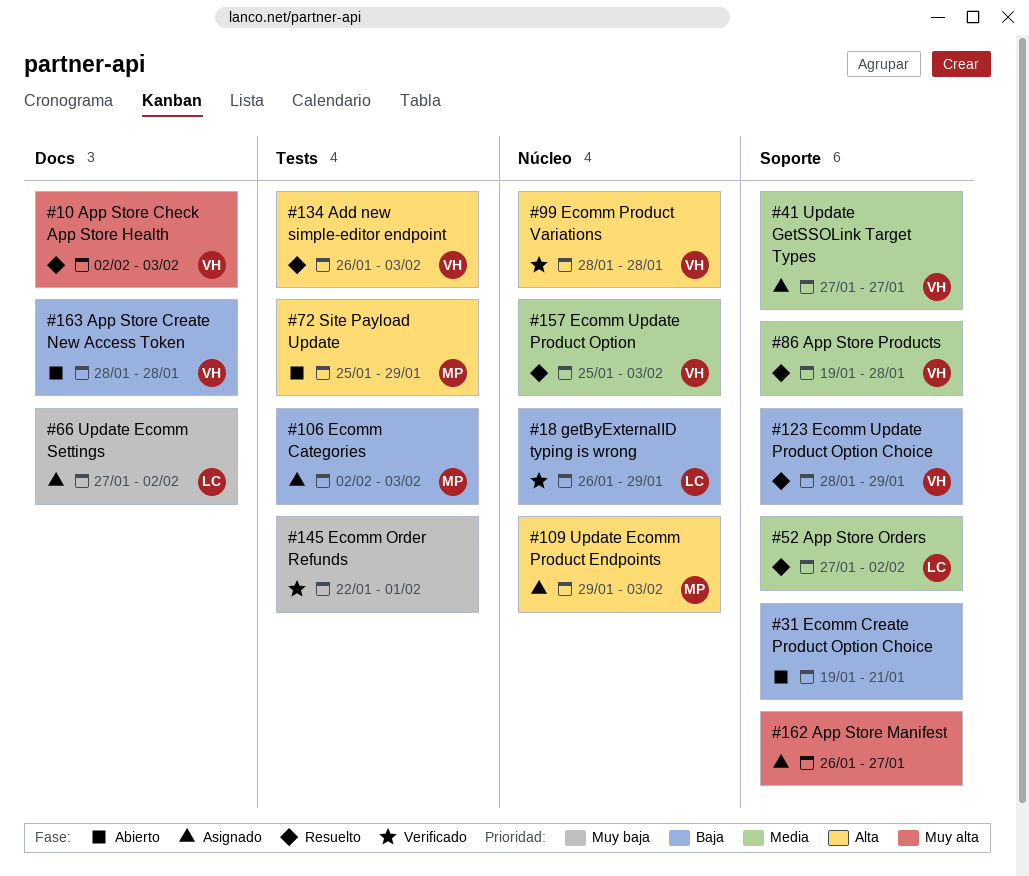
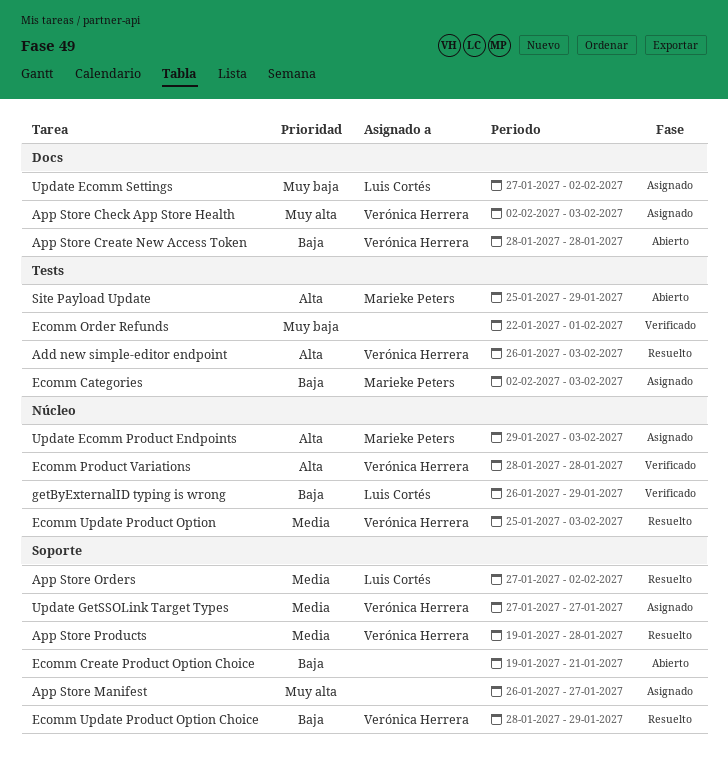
App Store Check App Store Health, status: Resuelto -> Asignado

